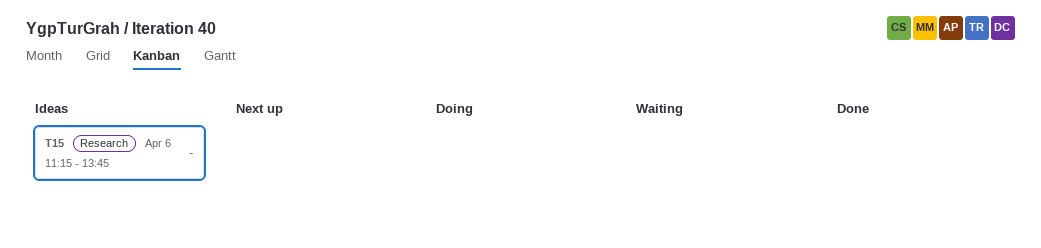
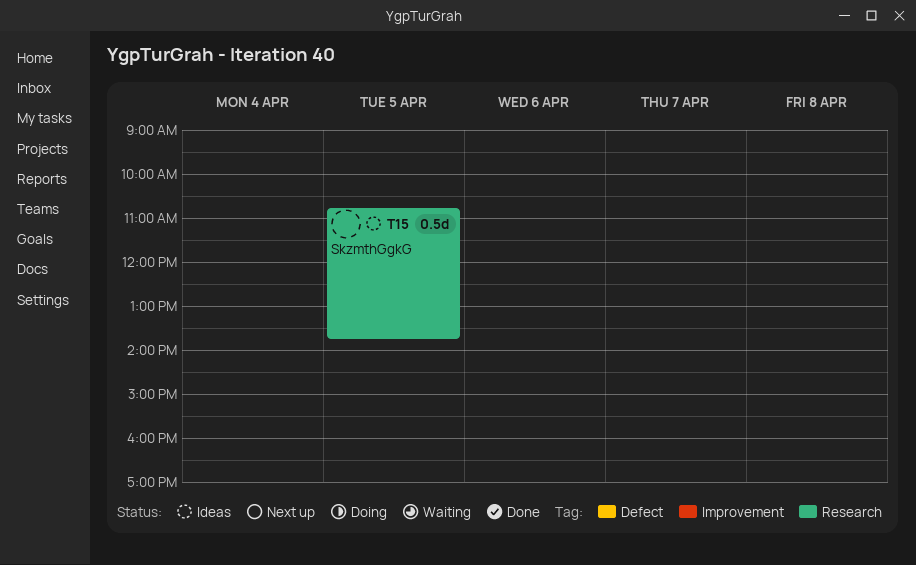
T15, day: Apr 6 -> Apr 5
T15, begins: 11:15 -> 10:45

